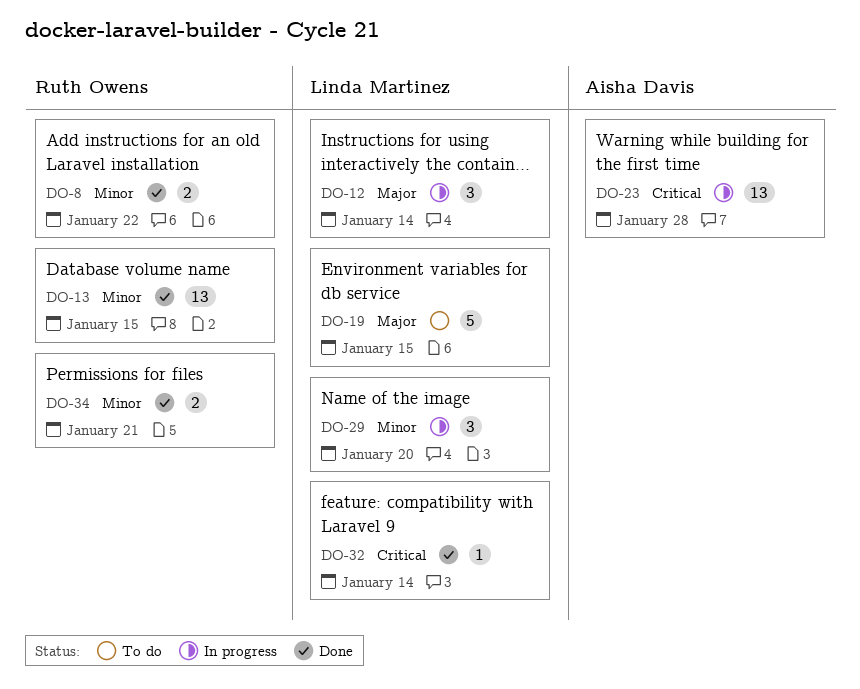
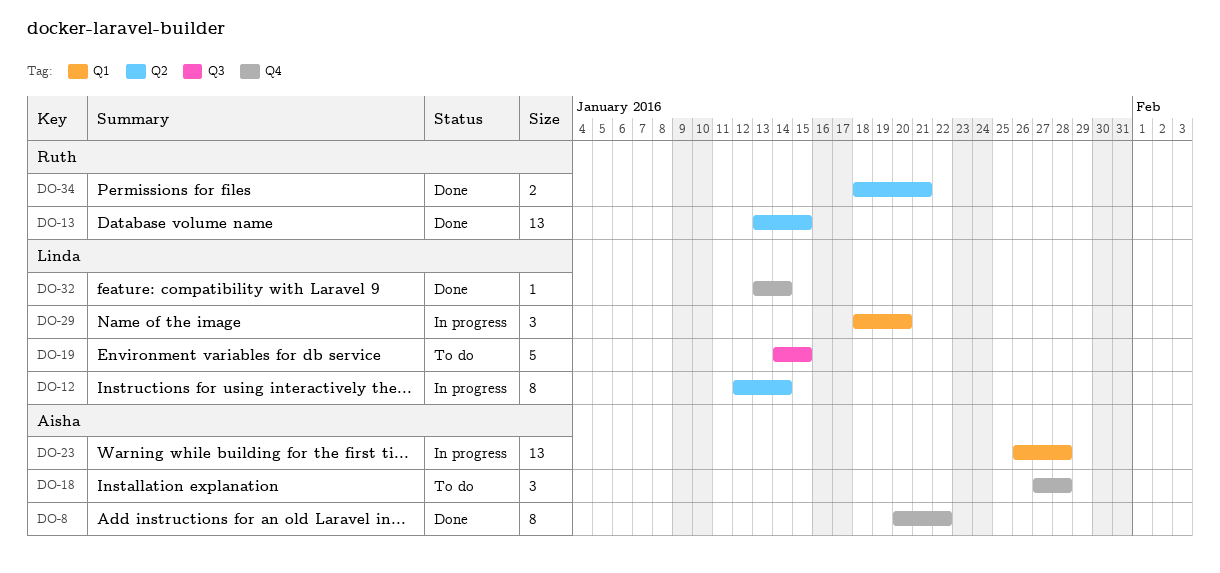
DO-8, owner: Ruth Owens -> Aisha Davis
DO-8, estimate: 2 -> 8
DO-12, estimate: 3 -> 8
DO-18: none -> present

